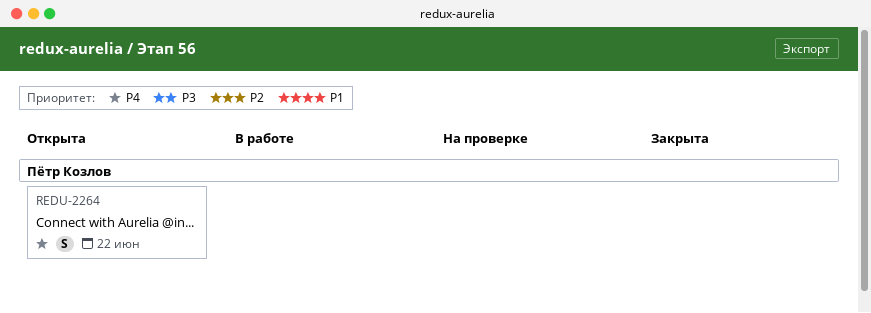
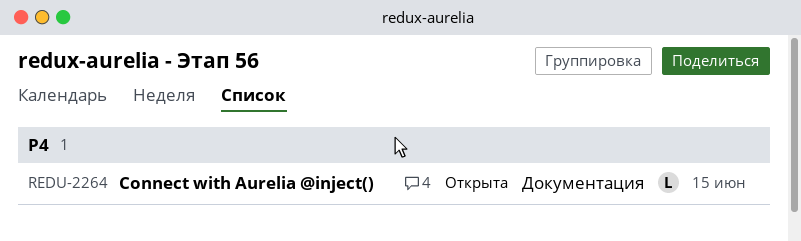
REDU-2264, estimate: S -> L
REDU-2264, due: Jun 22 -> Jun 15

